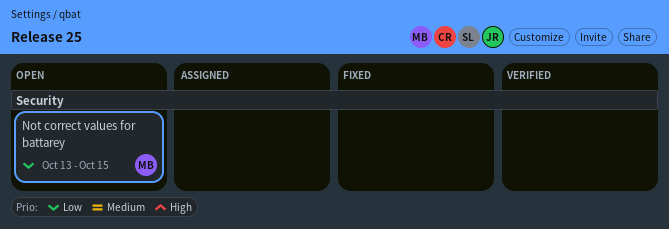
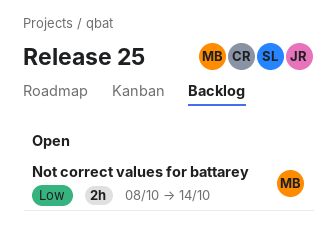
Not correct values for battarey, start: Oct 13 -> Oct 8
Not correct values for battarey, due: Oct 15 -> Oct 14

